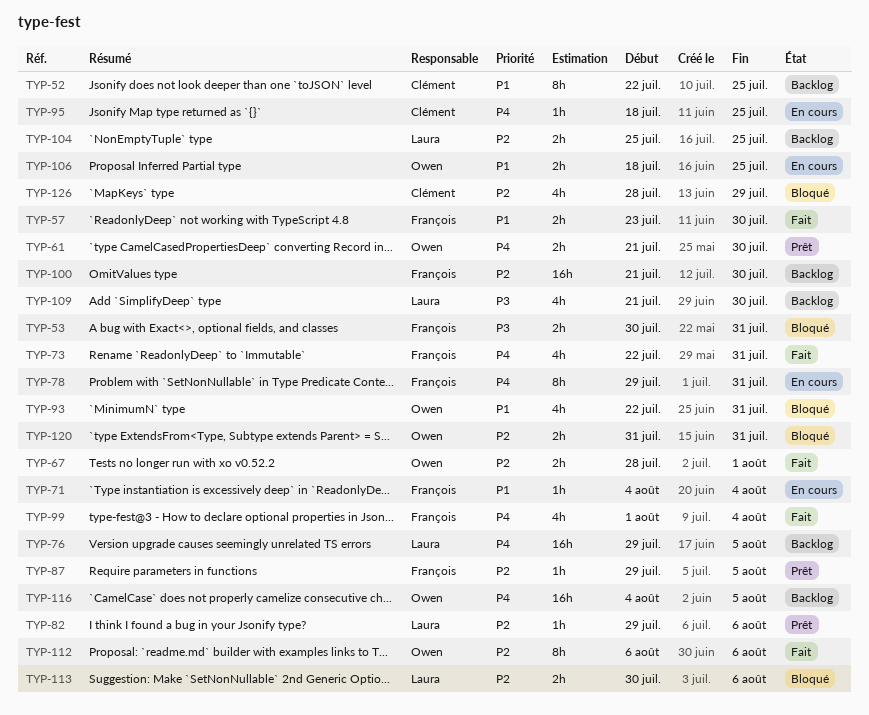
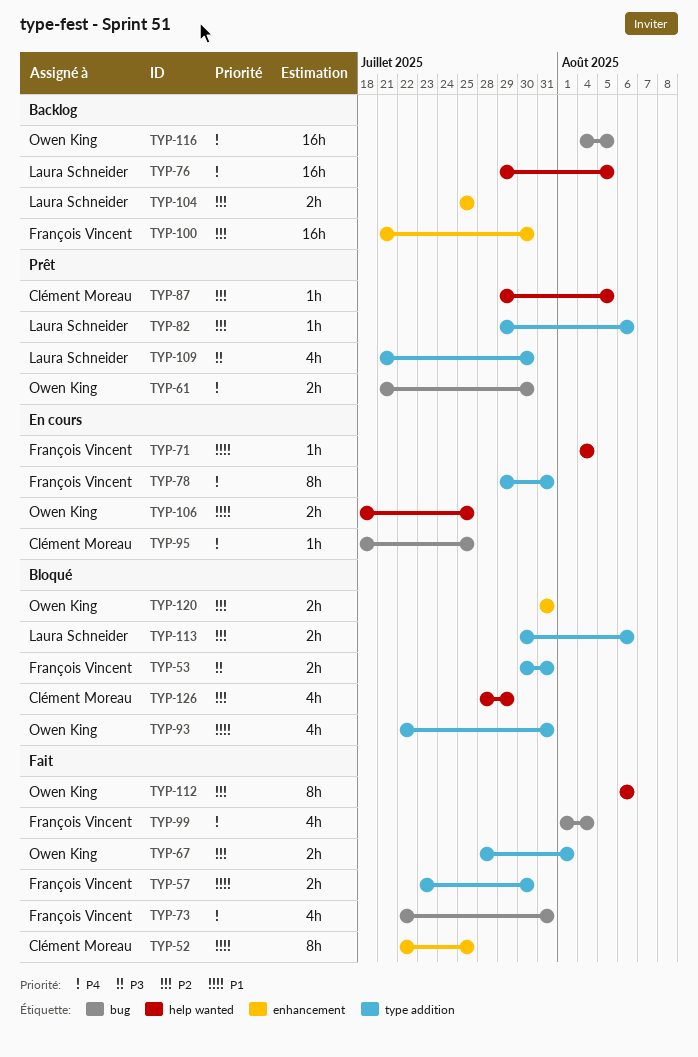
TYP-52, status: Backlog -> Fait
TYP-87, owner: François Vincent -> Clément Moreau
TYP-109, status: Backlog -> Prêt

